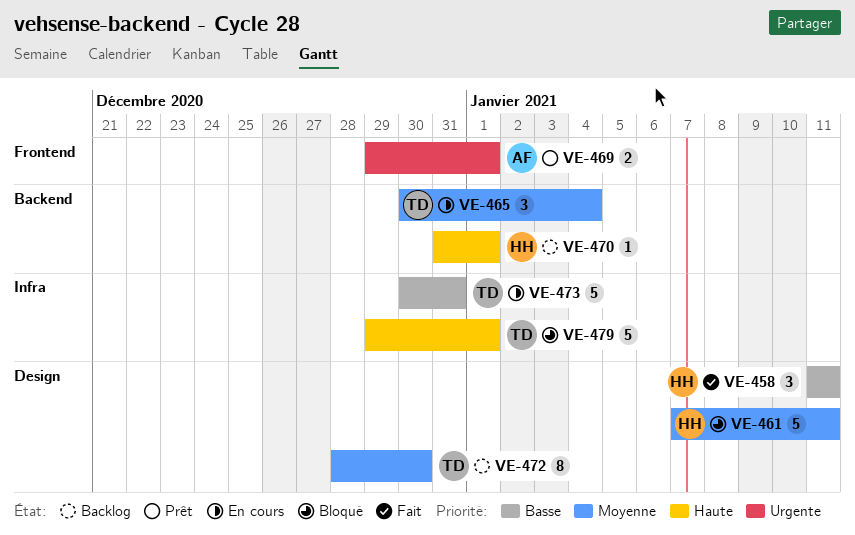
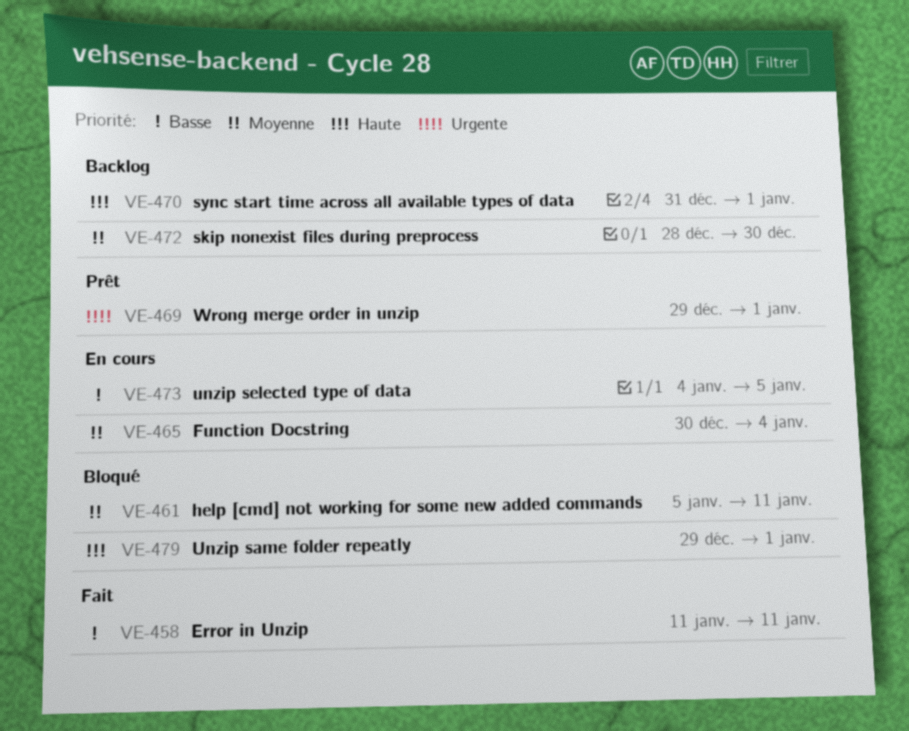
VE-461, start: Jan 7 -> Jan 5
VE-473, start: Dec 30 -> Jan 4
VE-473, due: Dec 31 -> Jan 5

